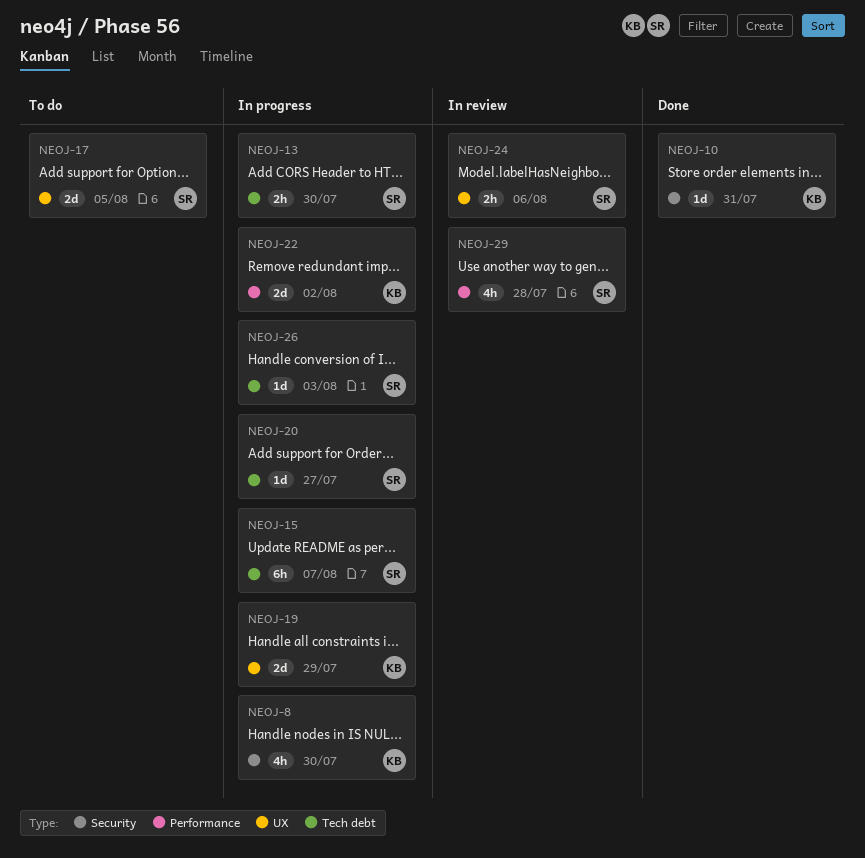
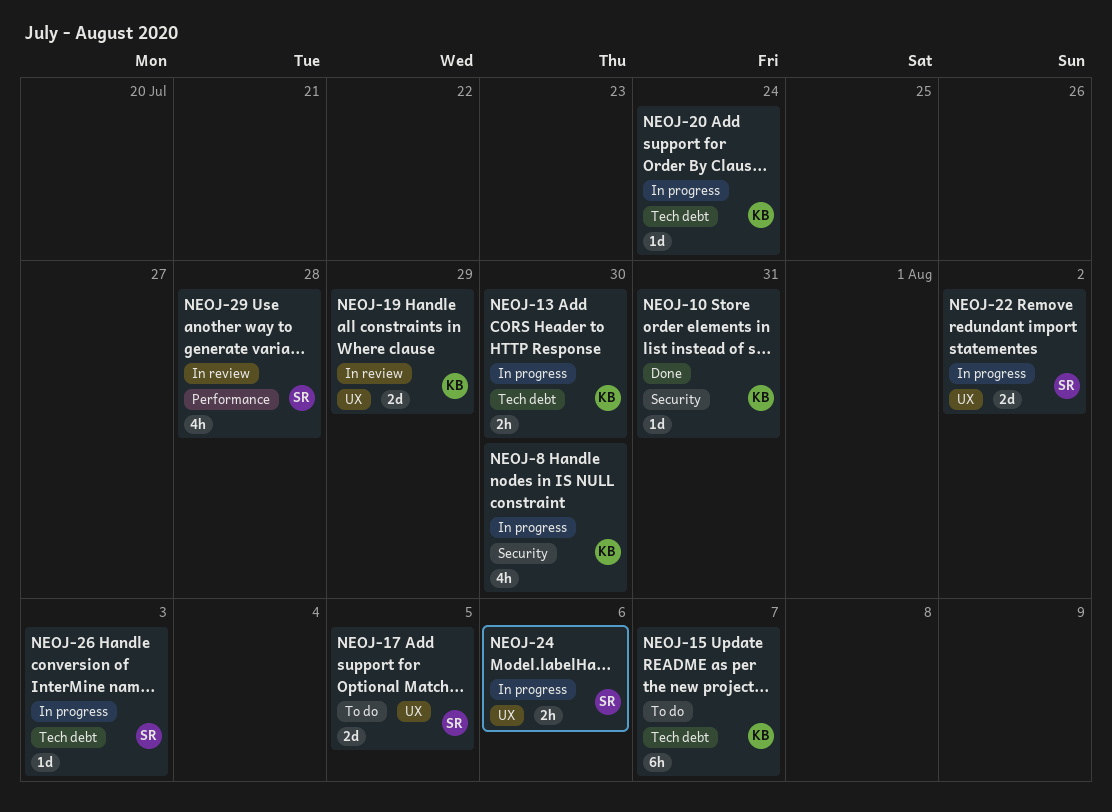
NEOJ-13, owner: SR -> KB
NEOJ-15, status: In progress -> To do
NEOJ-15, owner: SR -> KB
NEOJ-19, status: In progress -> In review
NEOJ-20, owner: SR -> KB
NEOJ-20, due: Jul 27 -> Jul 24
NEOJ-22, owner: KB -> SR
NEOJ-22, label: Performance -> UX
NEOJ-24, status: In review -> In progress

